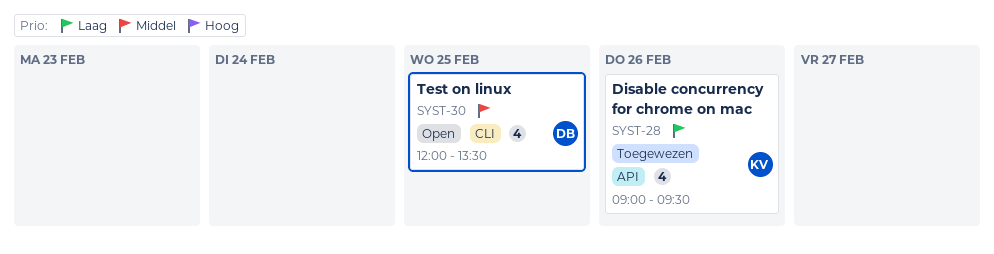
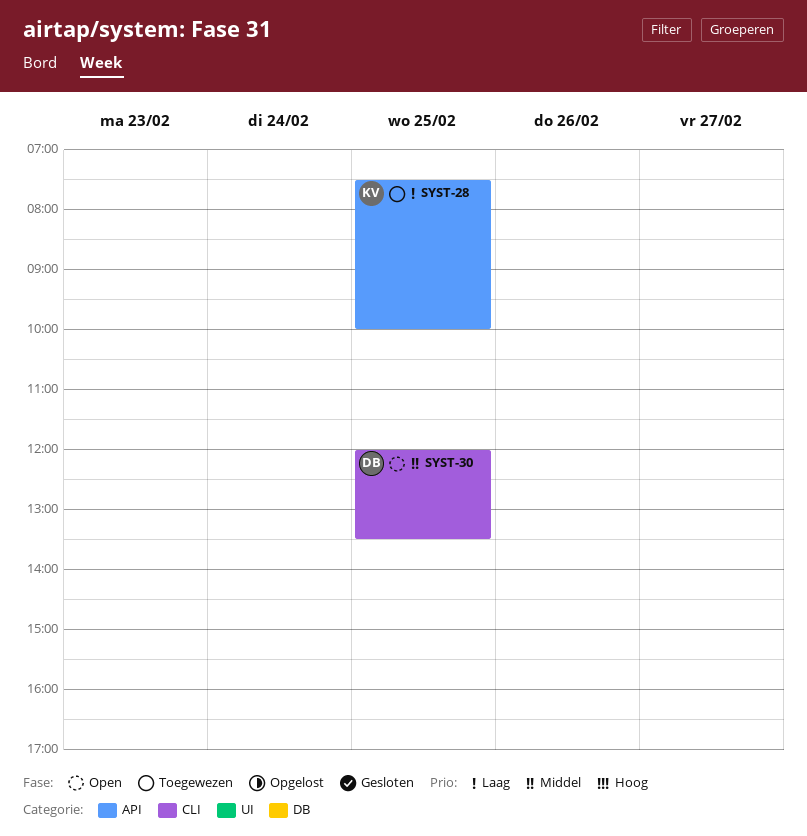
SYST-28, day: Feb 26 -> Feb 25
SYST-28, begins: 09:00 -> 07:30
SYST-28, ends: 09:30 -> 10:00

